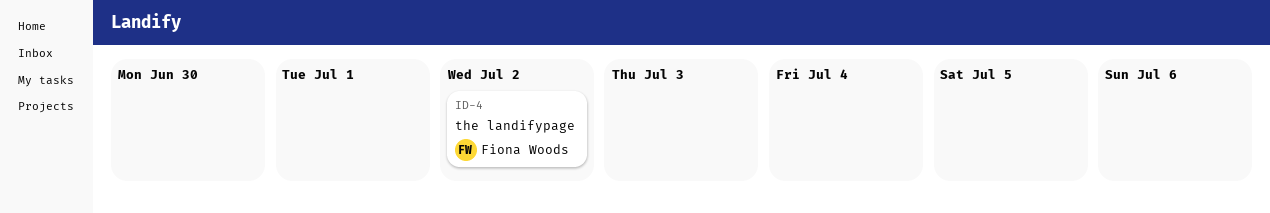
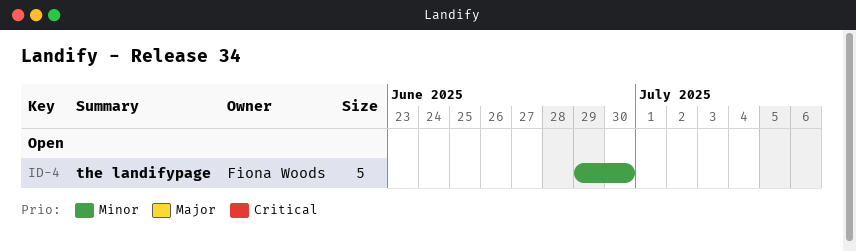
ID-4, due: Jul 2 -> Jun 30

